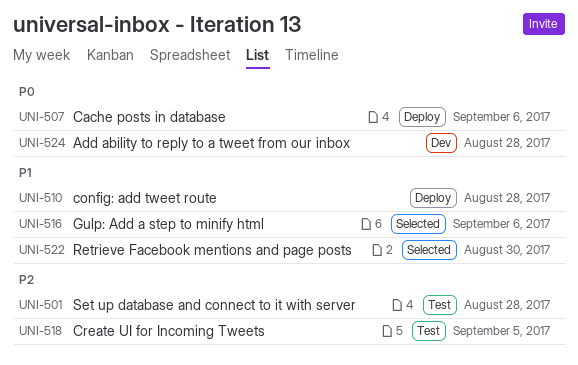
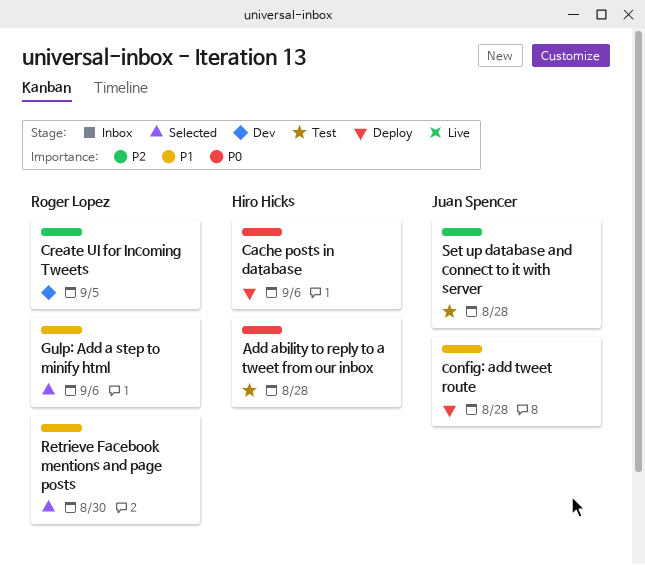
Add ability to reply to a tweet from our inbox, status: Dev -> Test
Create UI for Incoming Tweets, status: Test -> Dev

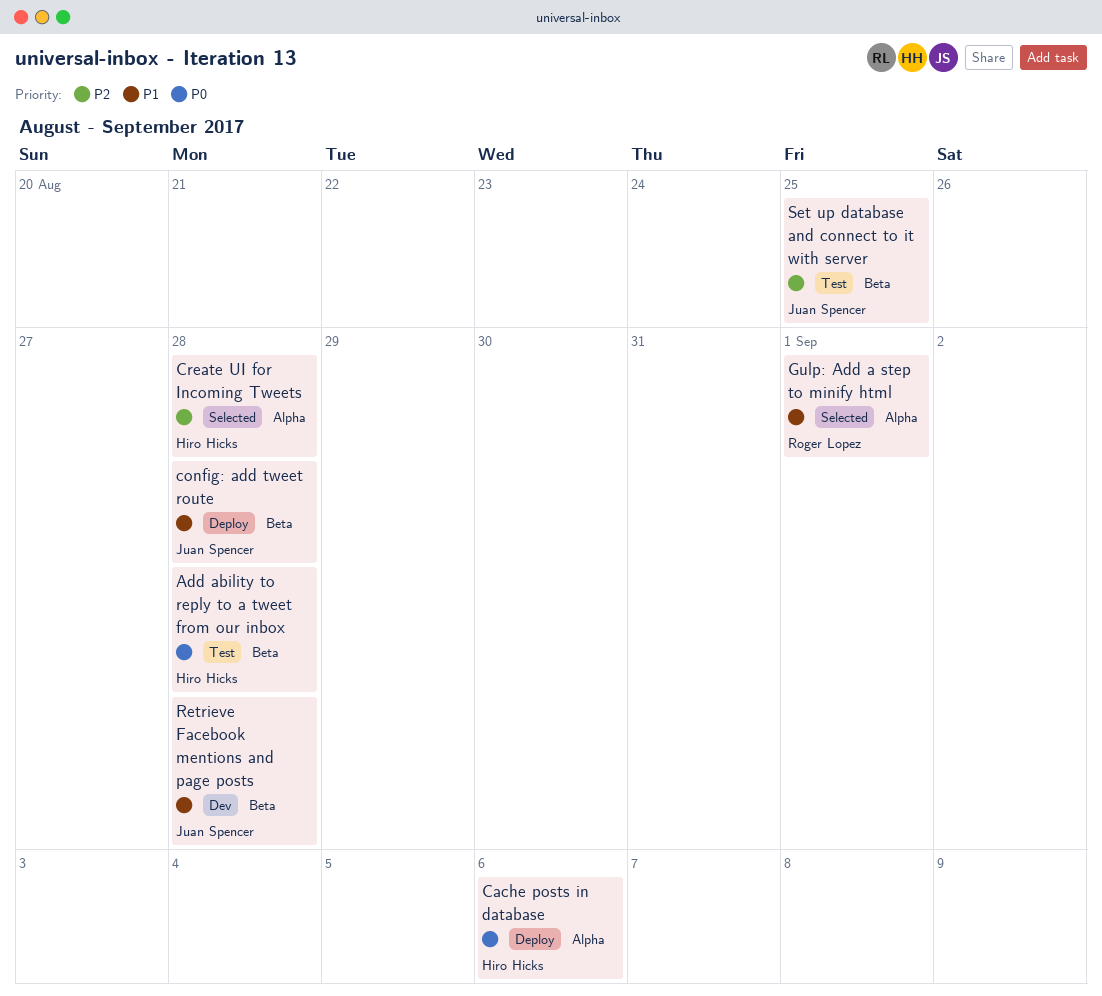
Create UI for Incoming Tweets, status: Dev -> Selected
Create UI for Incoming Tweets, owner: Roger Lopez -> Hiro Hicks
Create UI for Incoming Tweets, due: Sep 5 -> Aug 28
Gulp: Add a step to minify html, due: Sep 6 -> Sep 1
Retrieve Facebook mentions and page posts, status: Selected -> Dev
Retrieve Facebook mentions and page posts, owner: Roger Lopez -> Juan Spencer
Retrieve Facebook mentions and page posts, due: Aug 30 -> Aug 28
Set up database and connect to it with server, due: Aug 28 -> Aug 25

